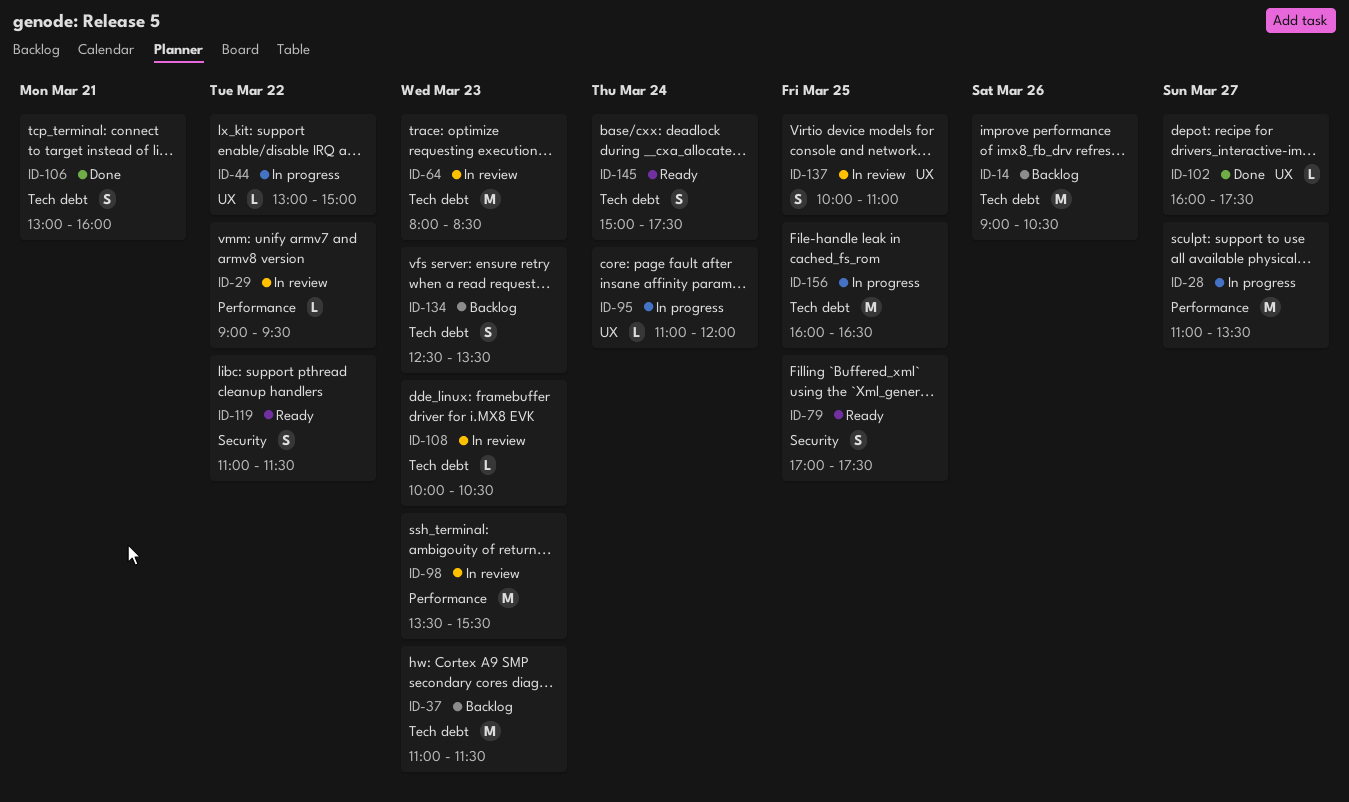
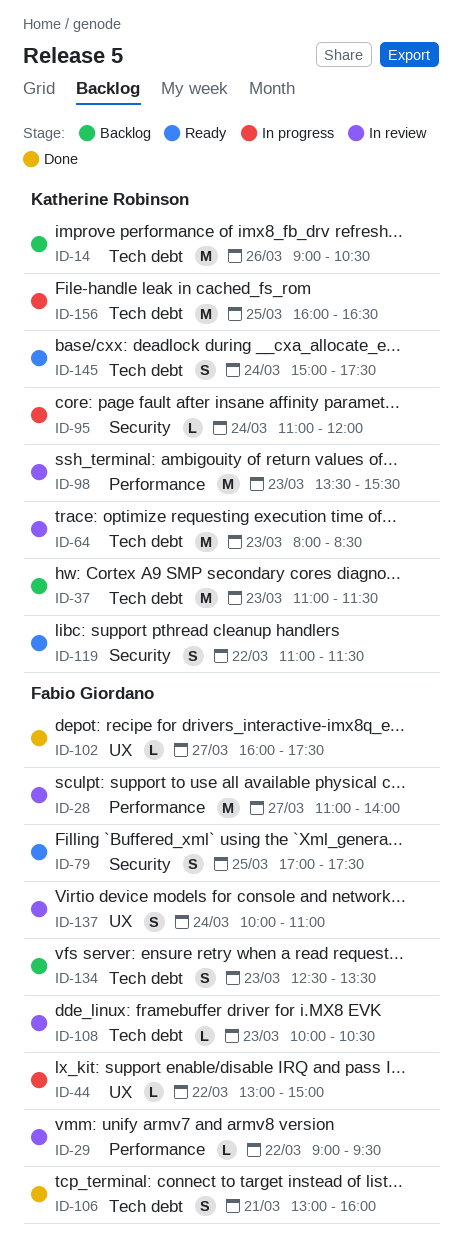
ID-28, status: In progress -> In review
ID-28, ends: 13:30 -> 14:00
ID-95, label: UX -> Security
ID-137, day: Mar 25 -> Mar 24

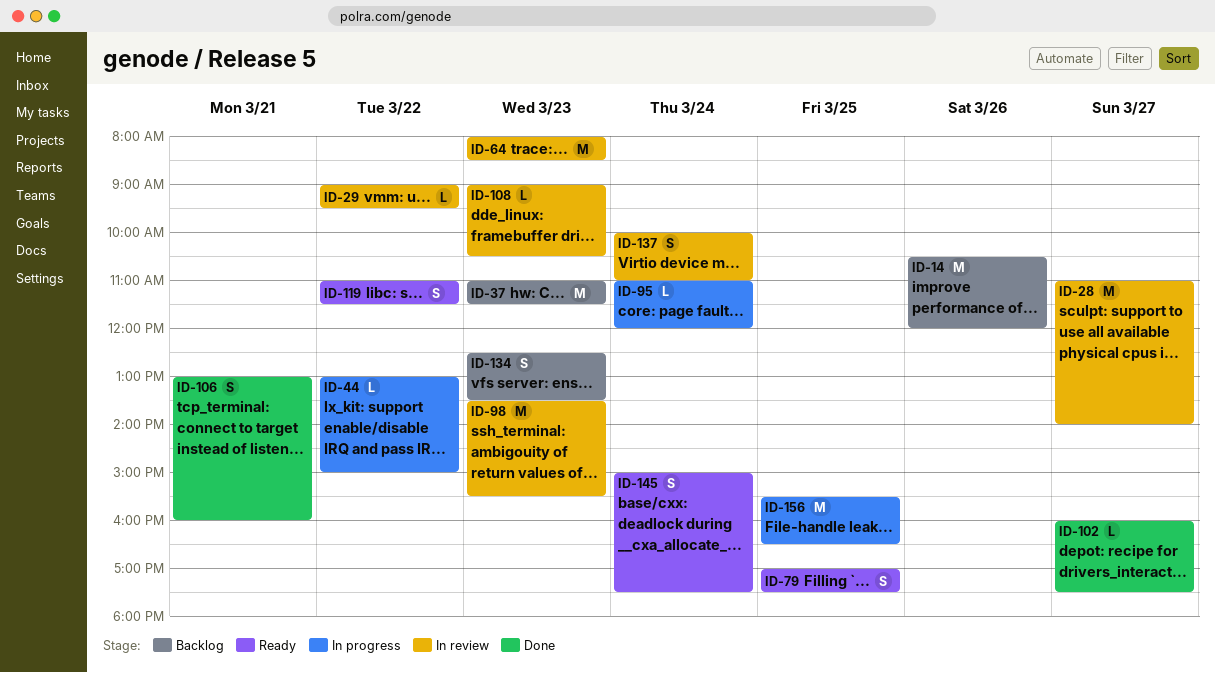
ID-14, begins: 09:00 -> 10:30
ID-14, ends: 10:30 -> 12:00
ID-108, begins: 10:00 -> 09:00
ID-156, begins: 16:00 -> 15:30

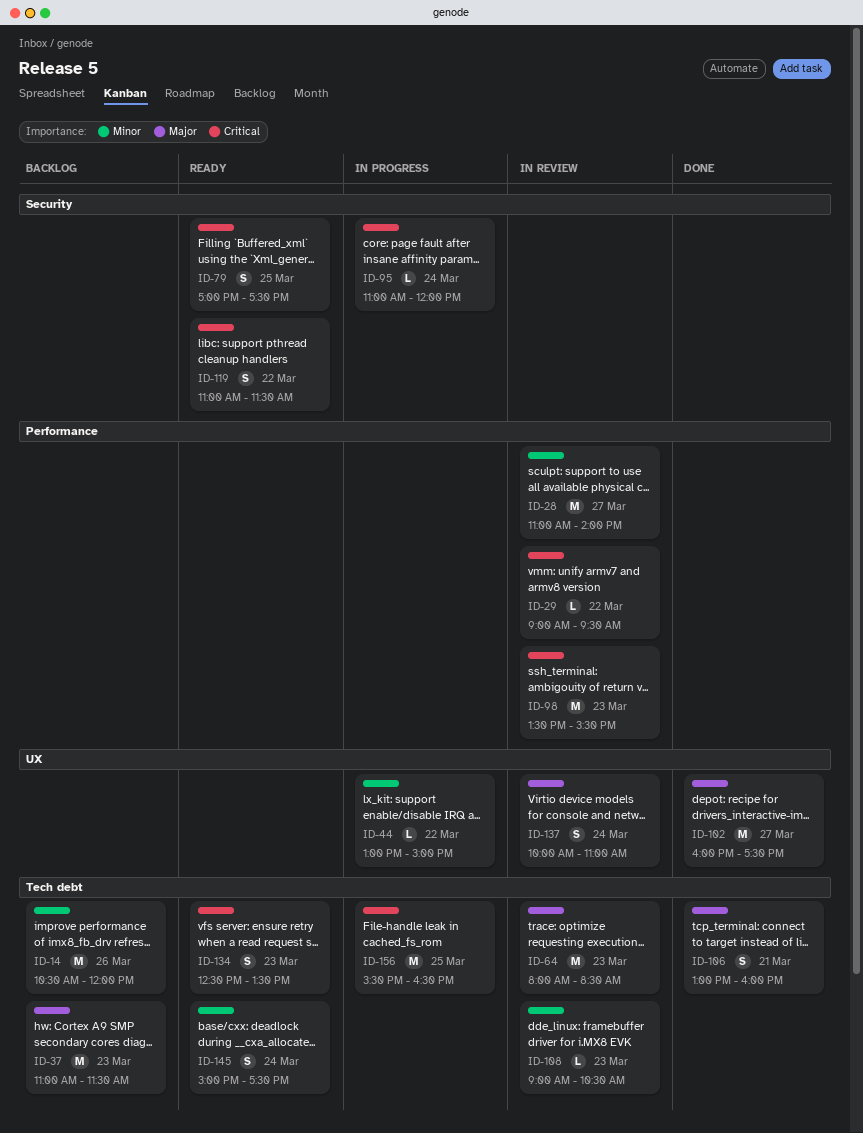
ID-102, estimate: L -> M
ID-134, status: Backlog -> Ready

